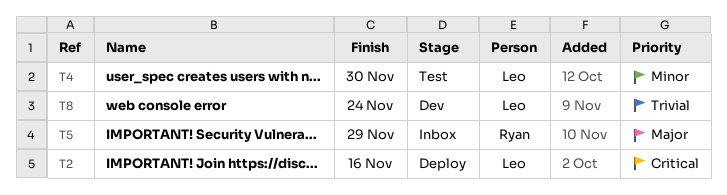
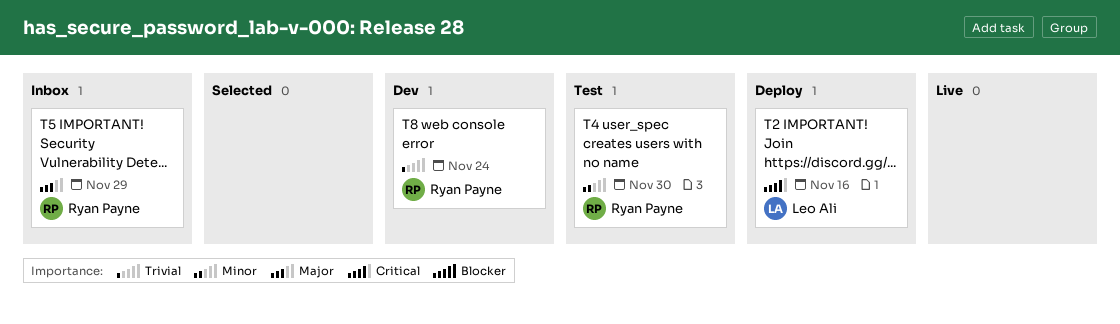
T4, owner: Leo Ali -> Ryan Payne
T8, owner: Leo Ali -> Ryan Payne

